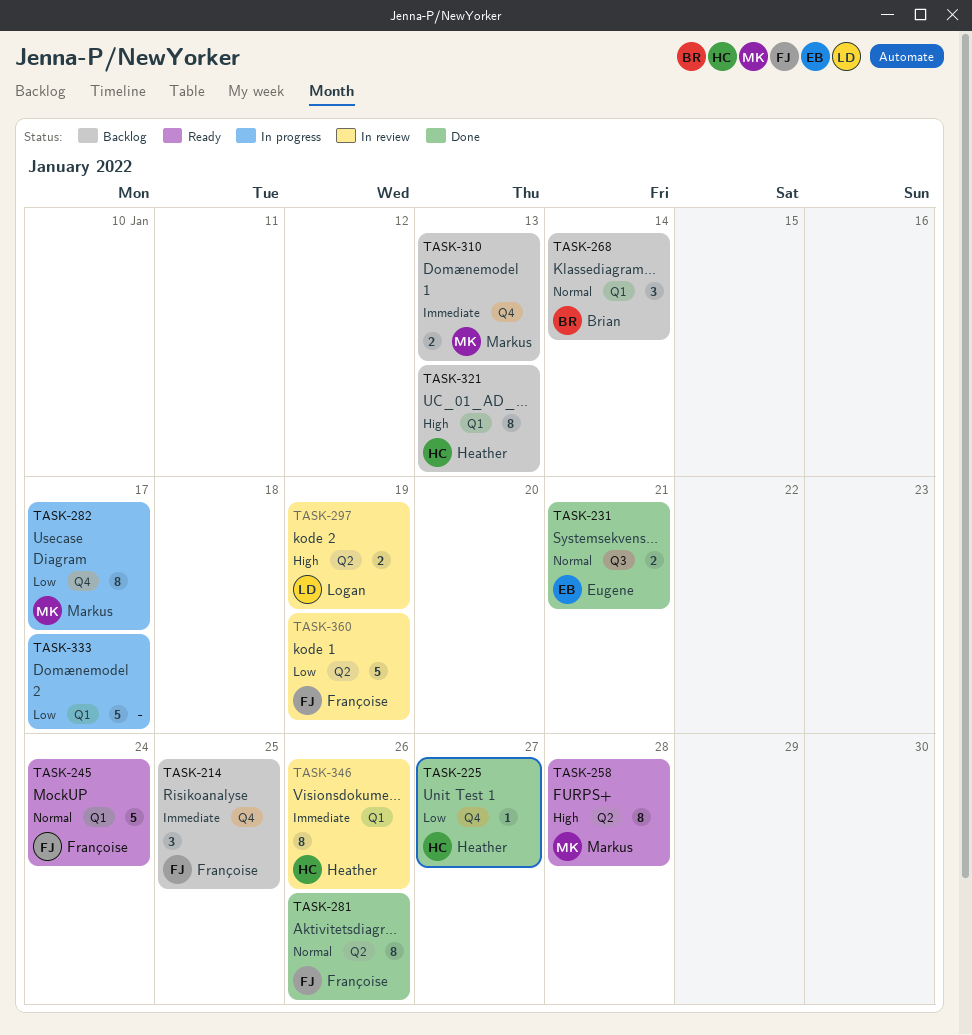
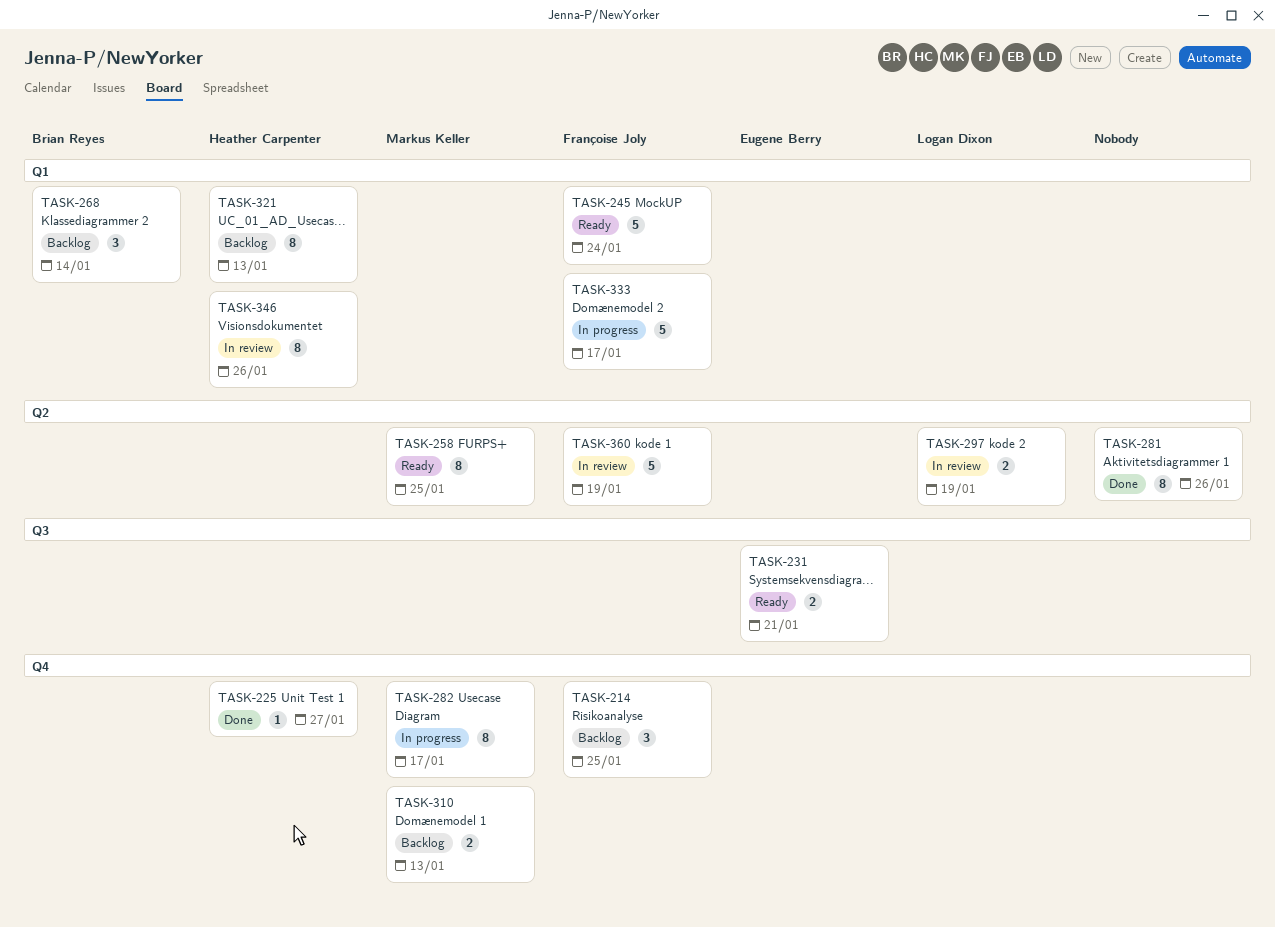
TASK-231, status: Done -> Ready
TASK-258, due: Jan 28 -> Jan 25
TASK-281, owner: Françoise Joly -> none
TASK-333, owner: none -> Françoise Joly

